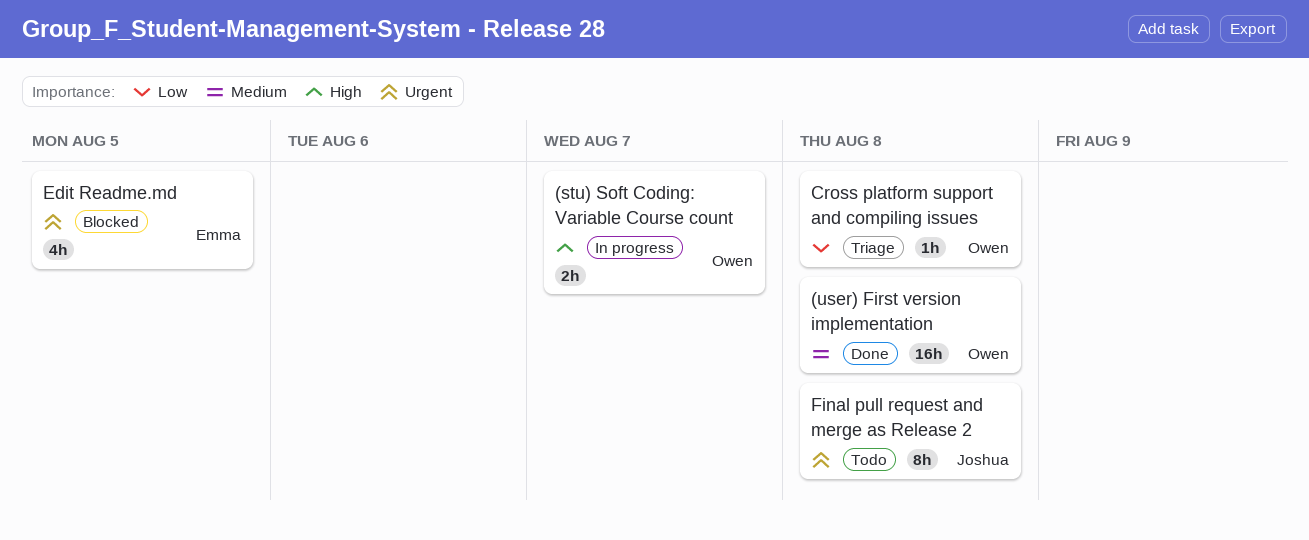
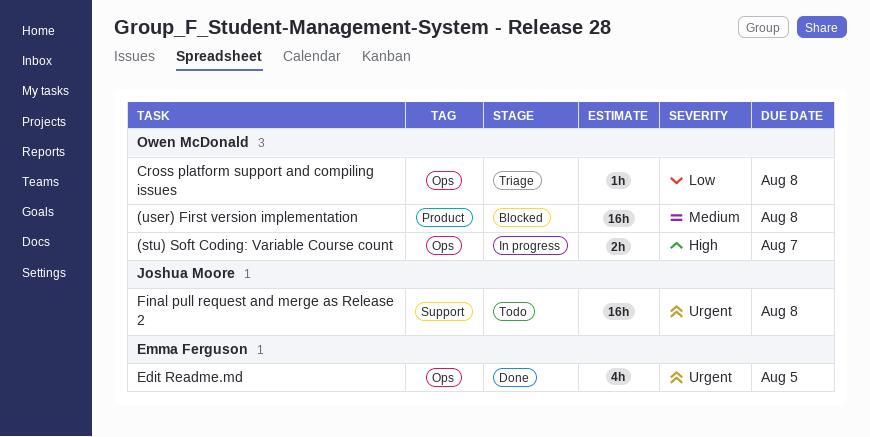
(user) First version implementation, status: Done -> Blocked
Edit Readme.md, status: Blocked -> Done
Final pull request and merge as Release 2, estimate: 8h -> 16h

